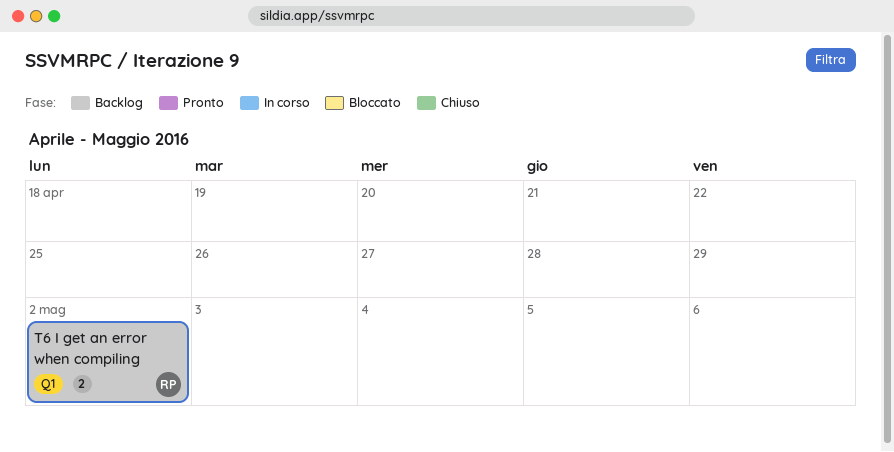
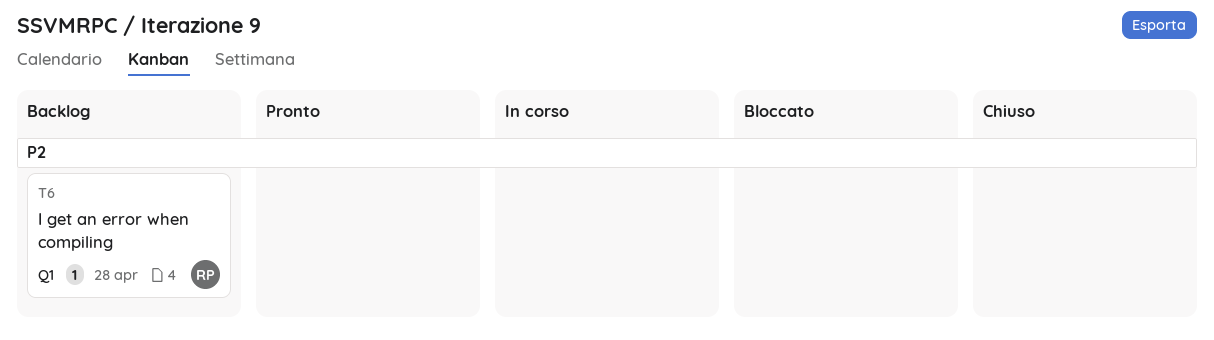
T6, estimate: 2 -> 1
T6, due: May 2 -> Apr 28

